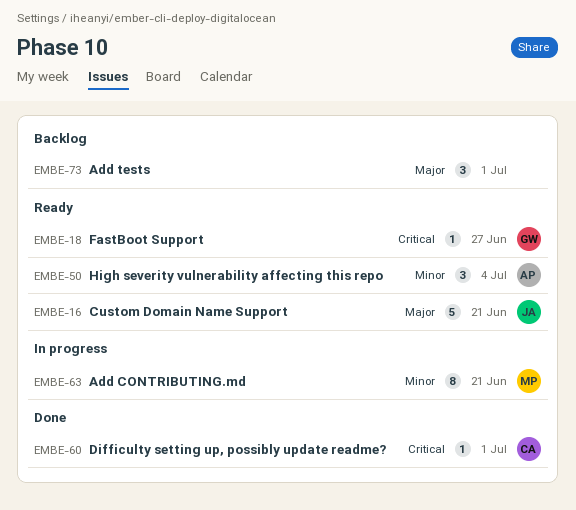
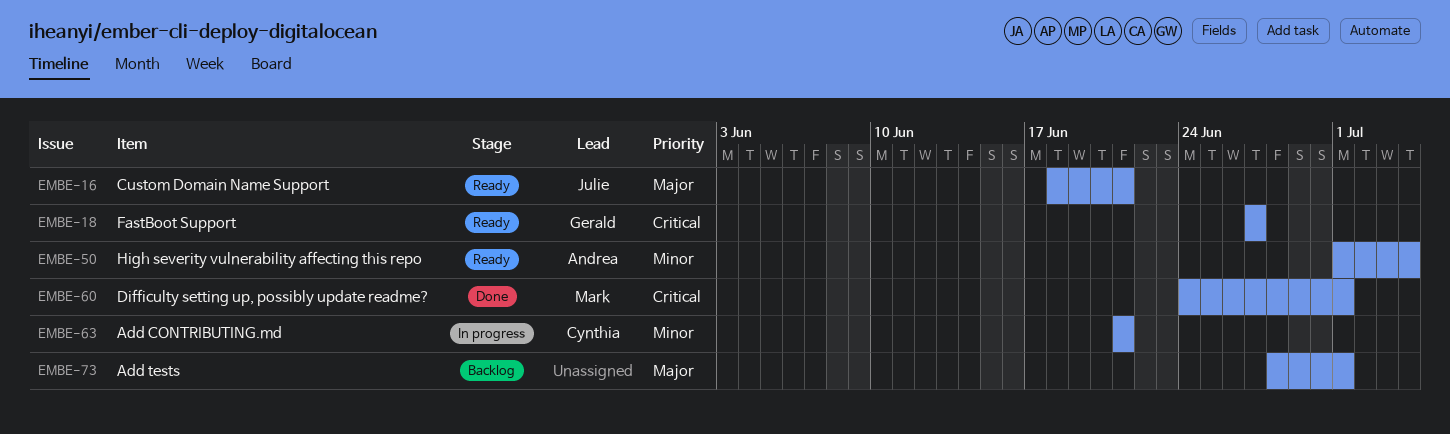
EMBE-60, owner: Cynthia -> Mark
EMBE-63, owner: Mark -> Cynthia

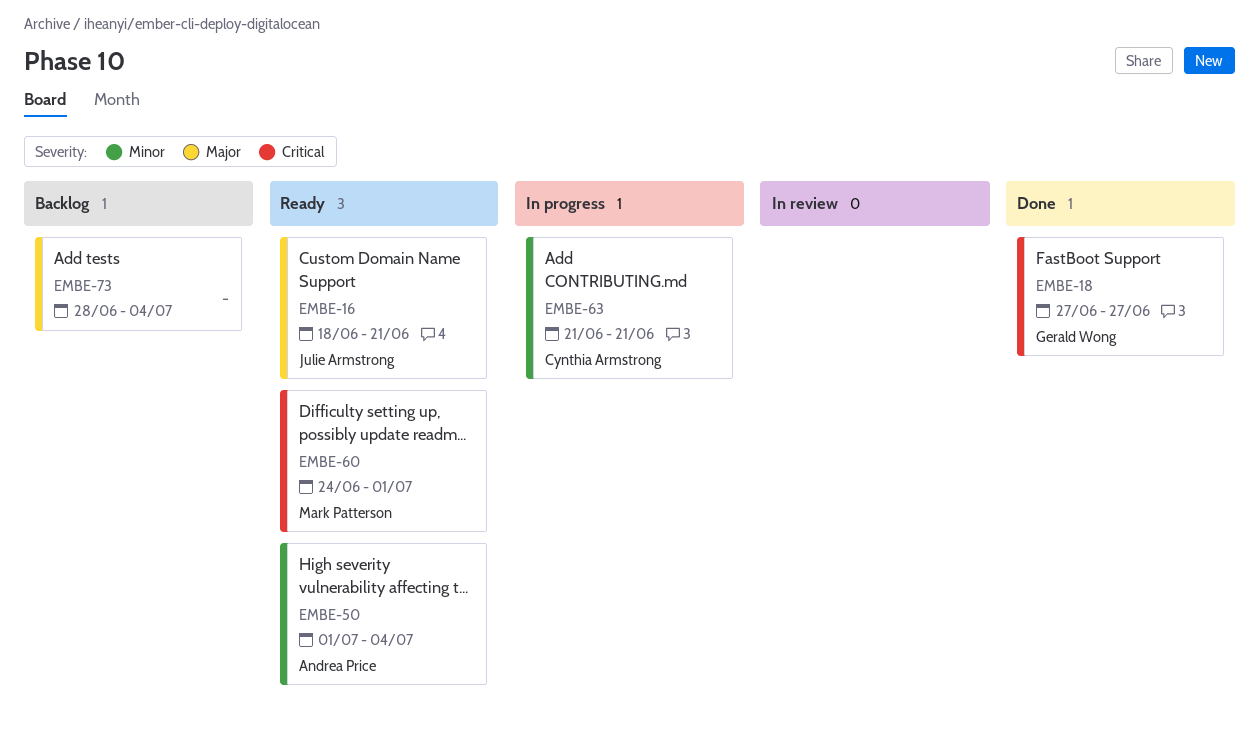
EMBE-18, status: Ready -> Done
EMBE-60, status: Done -> Ready
EMBE-73, due: Jul 1 -> Jul 4

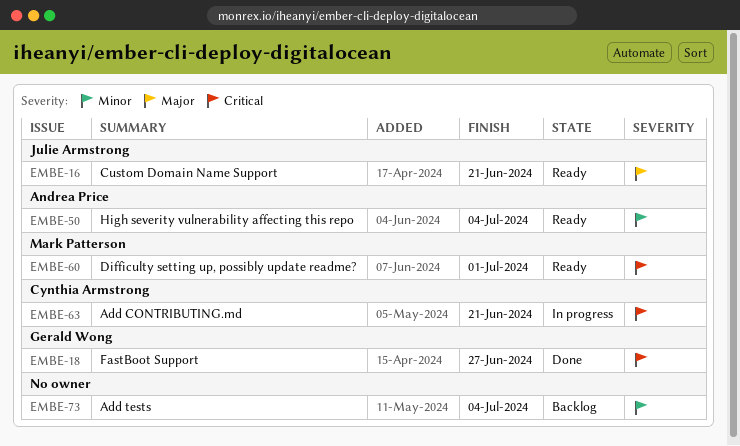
EMBE-63, priority: Minor -> Critical
EMBE-73, priority: Major -> Minor

